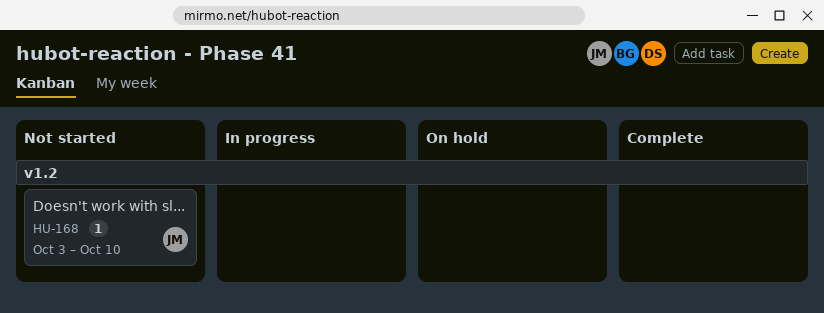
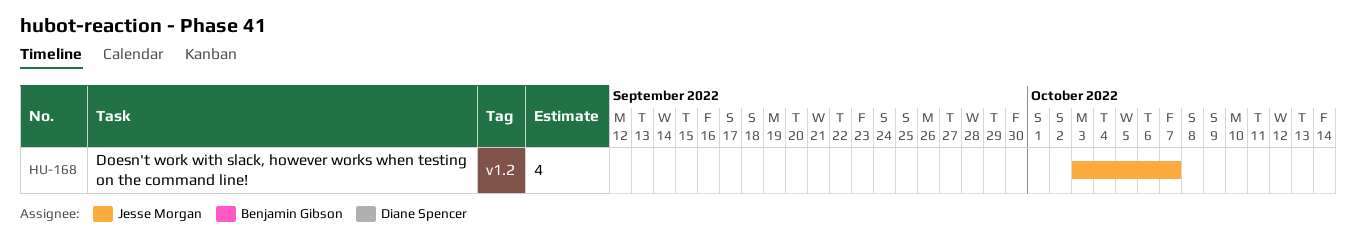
HU-168, estimate: 1 -> 4
HU-168, due: Oct 10 -> Oct 7

